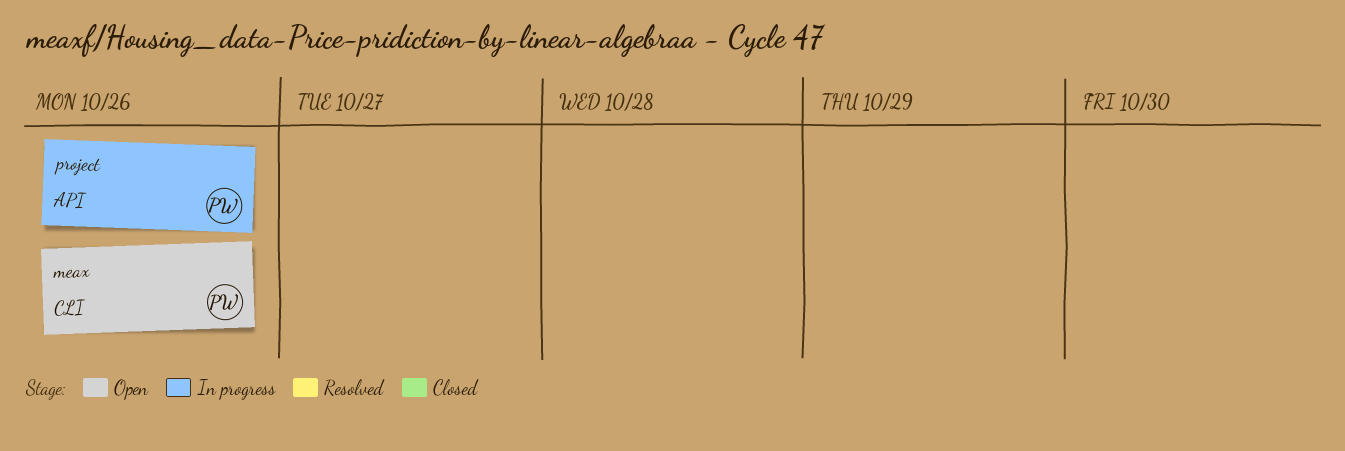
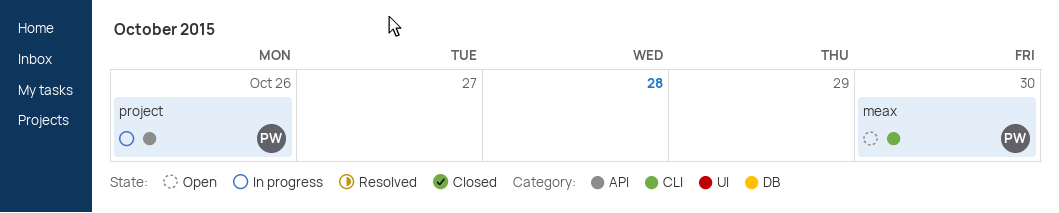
meax, due: Oct 26 -> Oct 30

